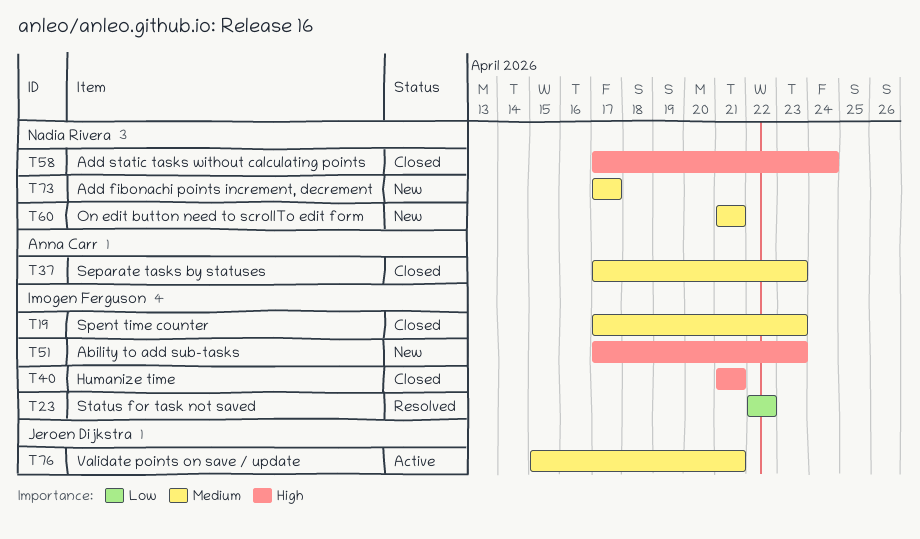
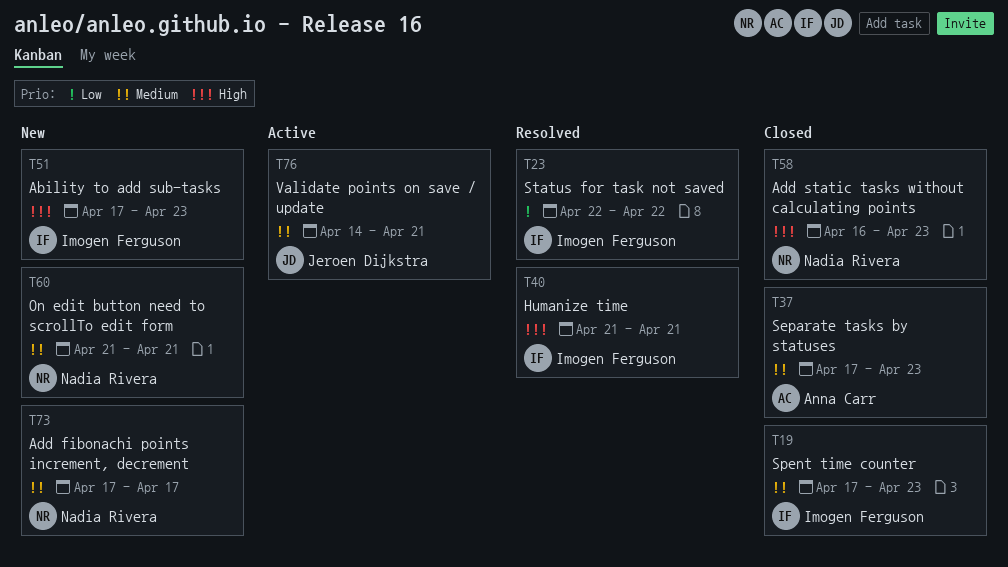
T40, status: Closed -> Resolved
T58, start: Apr 17 -> Apr 16
T58, due: Apr 24 -> Apr 23
T76, start: Apr 15 -> Apr 14

